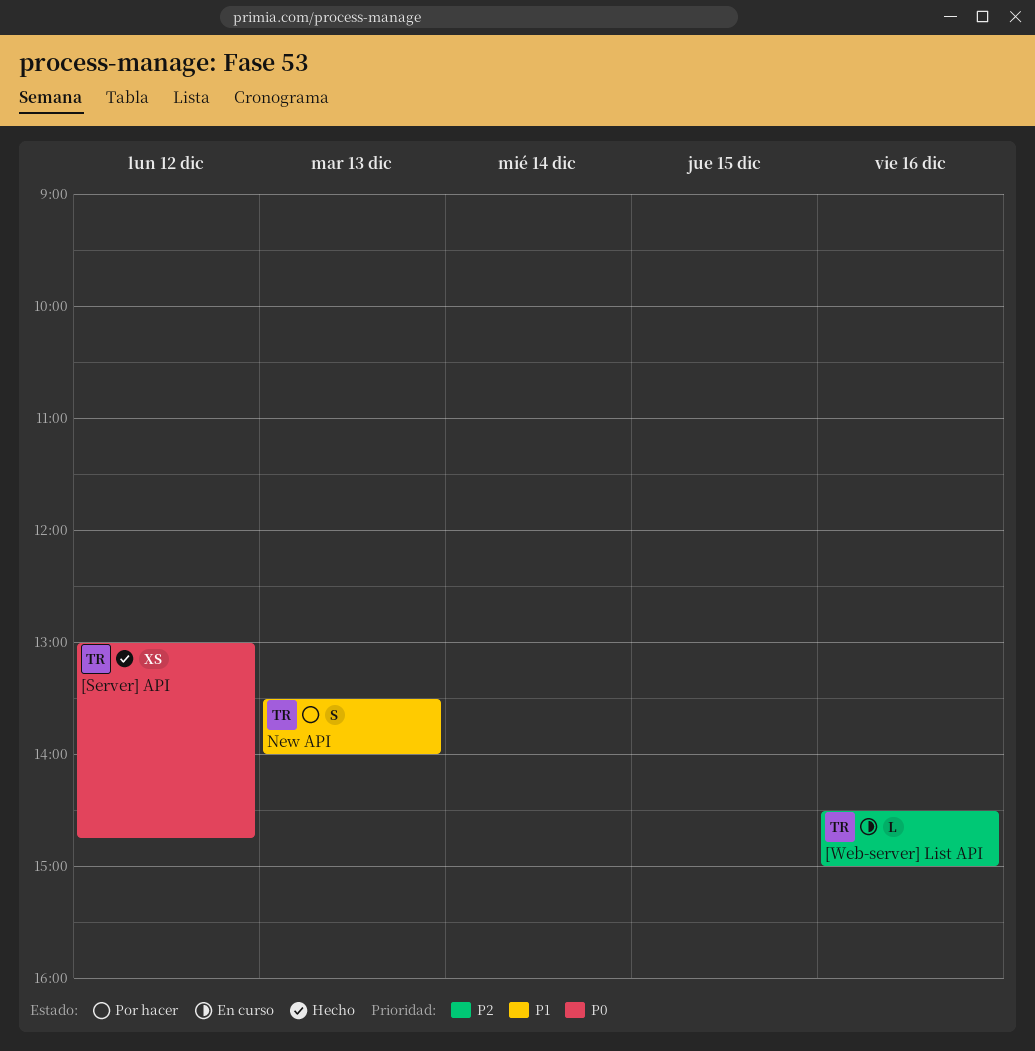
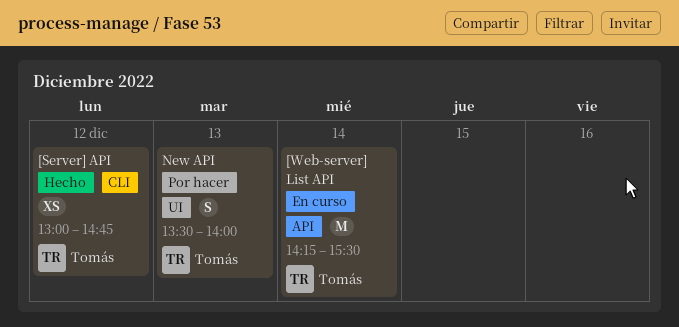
[Web-server] List API, estimate: L -> M
[Web-server] List API, day: Dec 16 -> Dec 14
[Web-server] List API, begins: 14:30 -> 14:15
[Web-server] List API, ends: 15:00 -> 15:30

